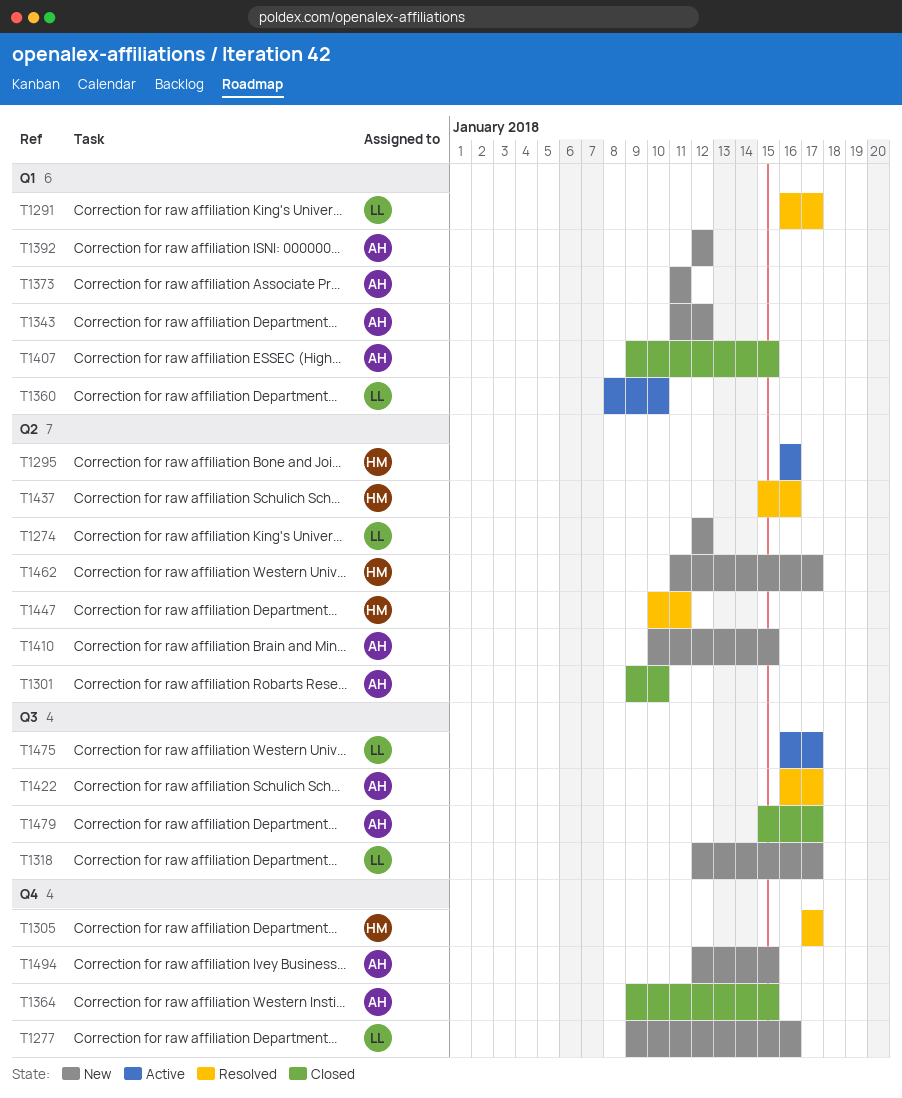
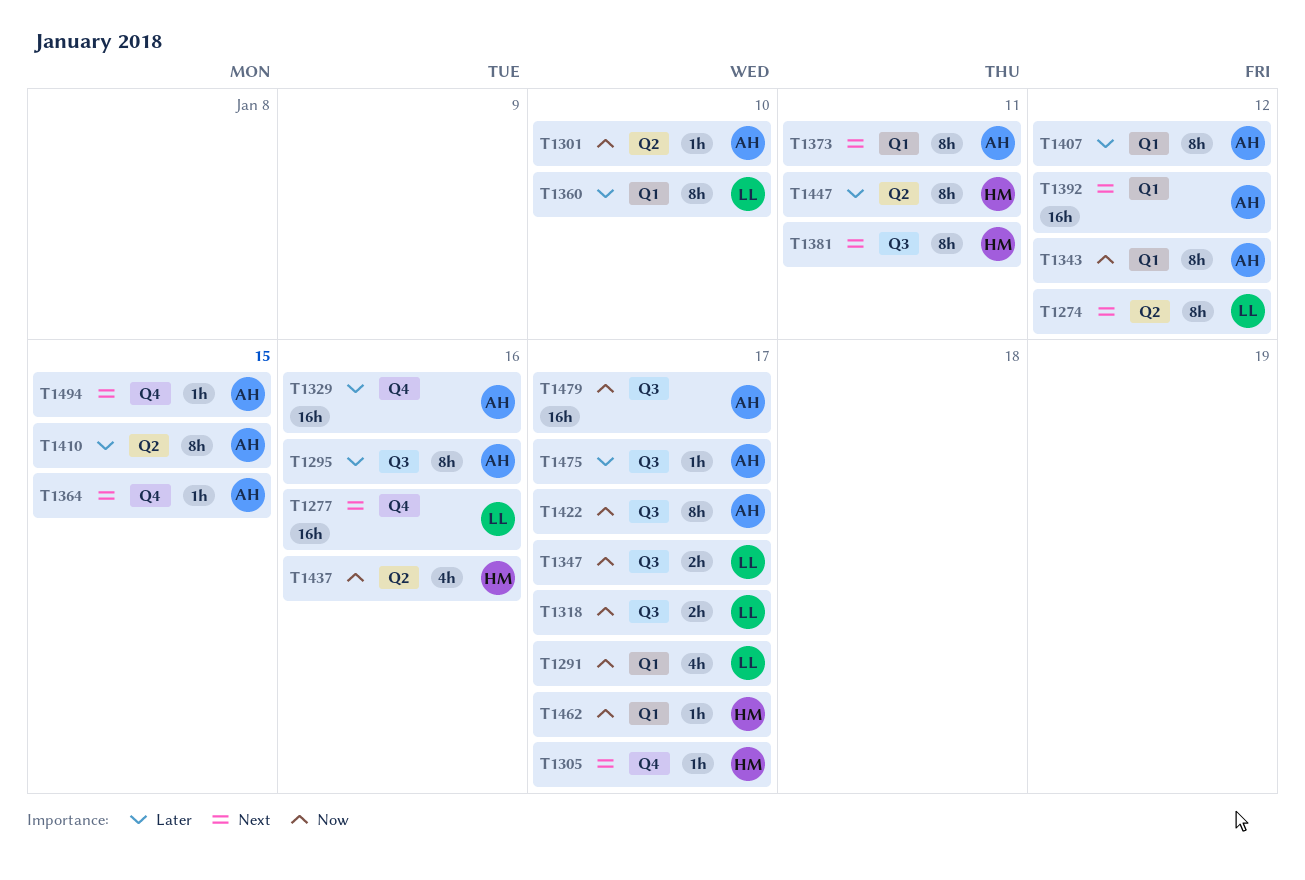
T1295, owner: HM -> AH
T1295, label: Q2 -> Q3
T1329: none -> present
T1347: none -> present
T1381: none -> present
T1407, due: Jan 15 -> Jan 12
T1462, label: Q2 -> Q1
T1475, owner: LL -> AH

